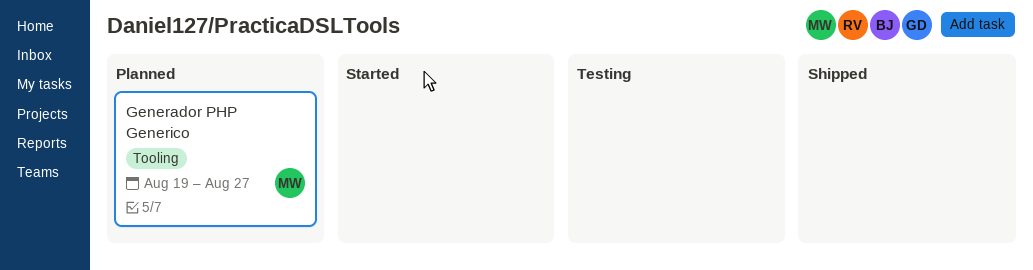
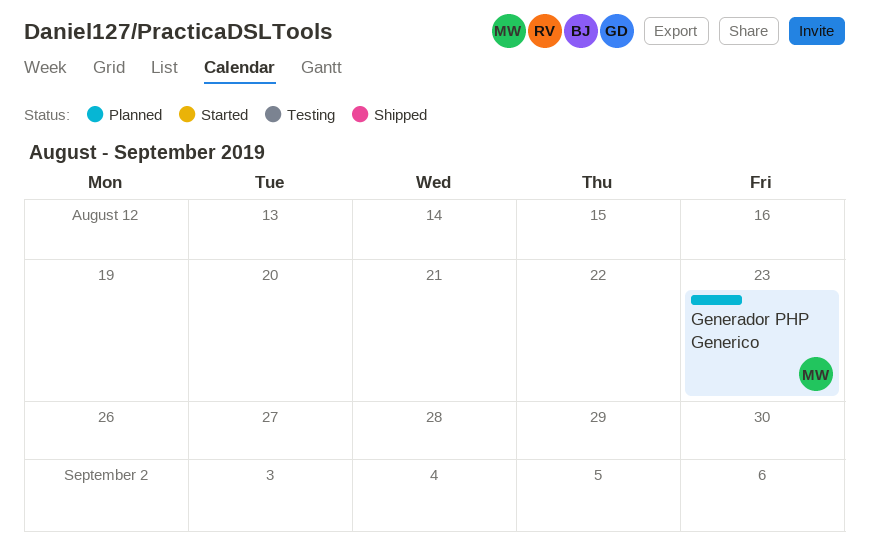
Generador PHP Generico, due: Aug 27 -> Aug 23

